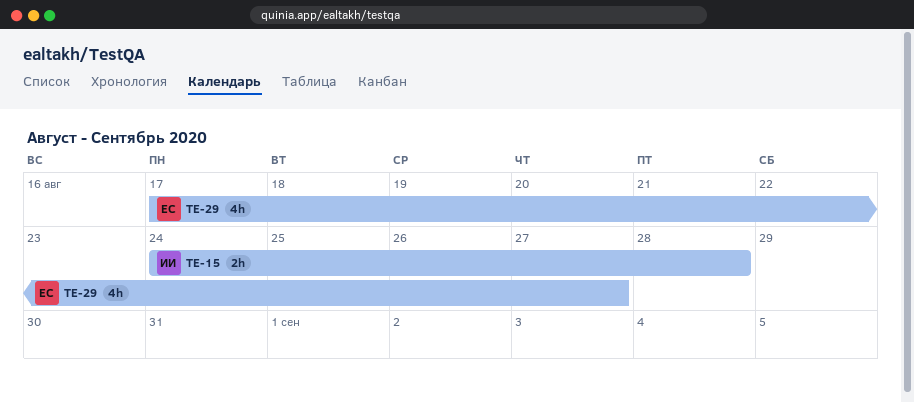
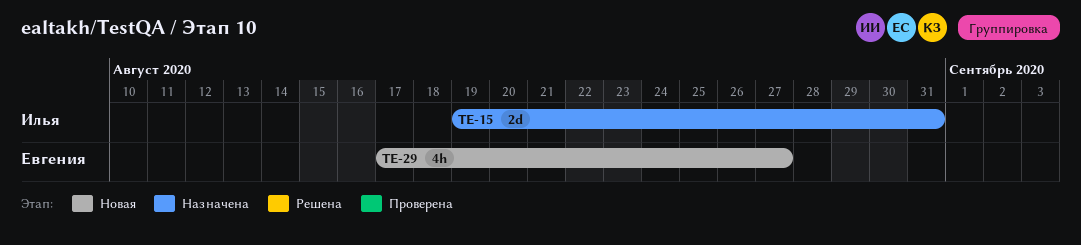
TE-15, estimate: 2h -> 2d
TE-15, start: Aug 24 -> Aug 19
TE-15, due: Aug 28 -> Aug 31

